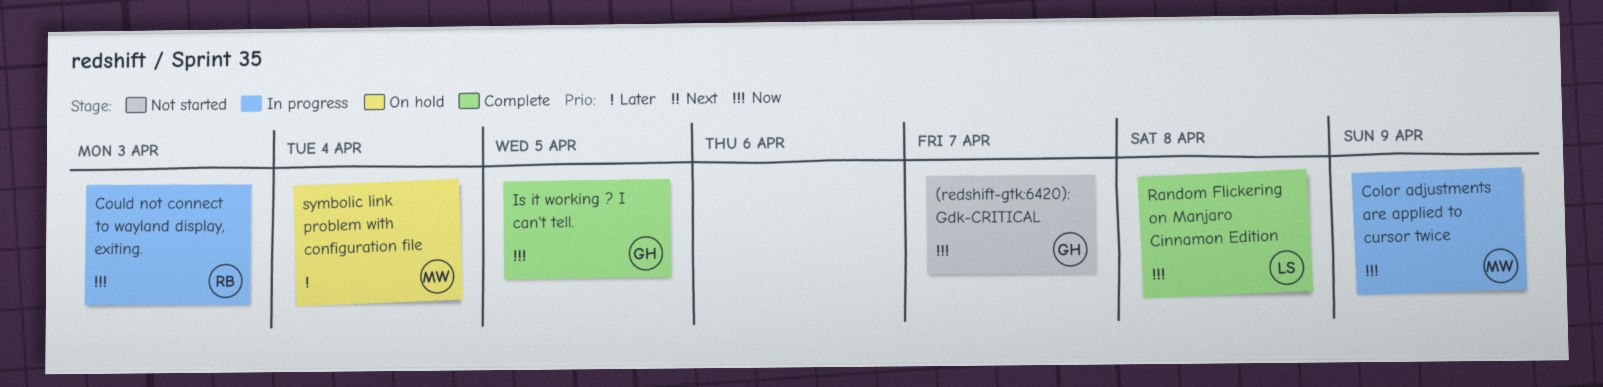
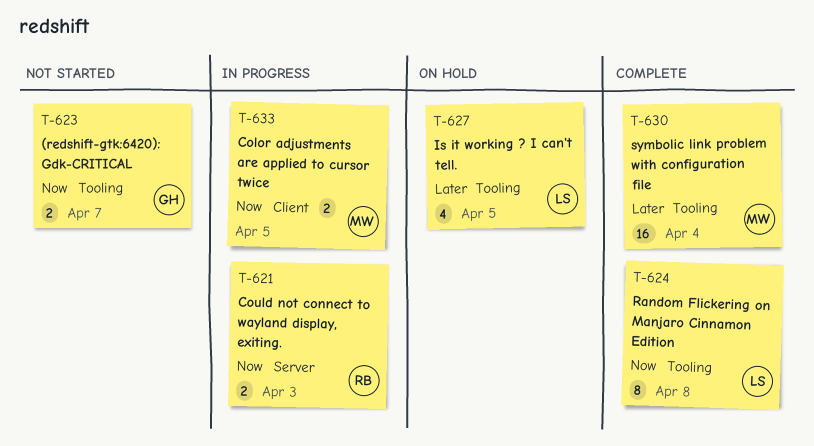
Color adjustments are applied to cursor twice, due: Apr 9 -> Apr 5
Is it working ? I can't tell., status: Complete -> On hold
Is it working ? I can't tell., owner: GH -> LS
Is it working ? I can't tell., priority: Now -> Later
symbolic link problem with configuration file, status: On hold -> Complete

